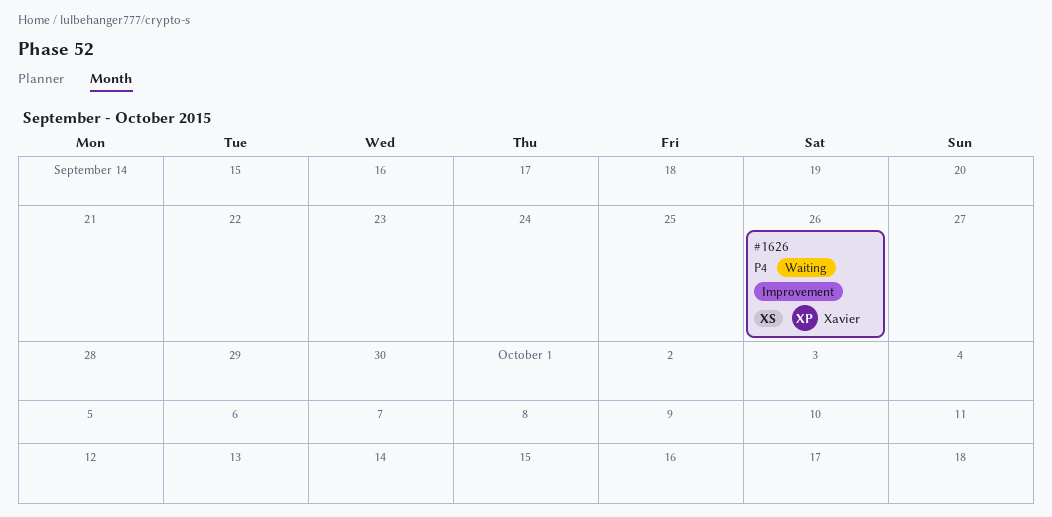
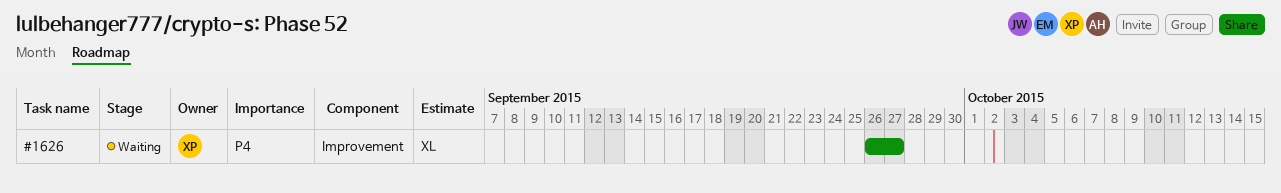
#1626, estimate: XS -> XL
#1626, due: Sep 26 -> Sep 27

